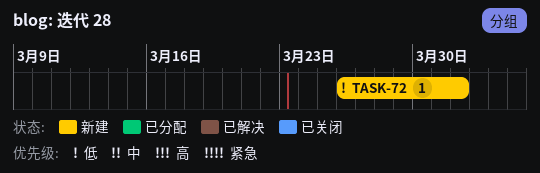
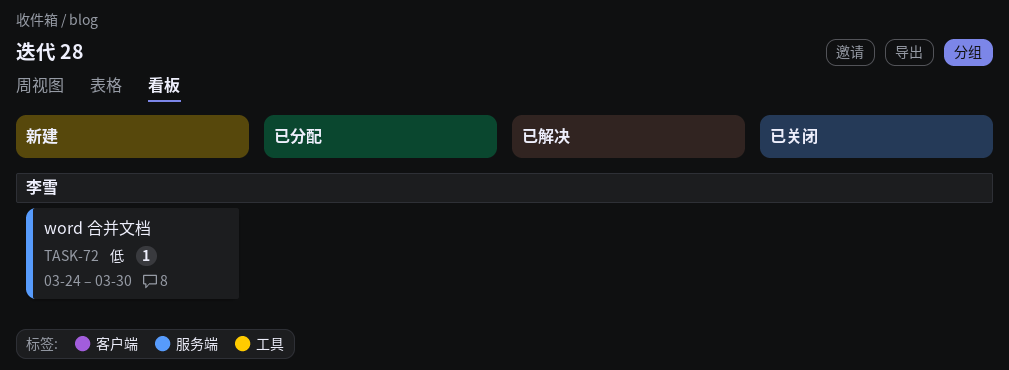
TASK-72, start: Mar 26 -> Mar 24
TASK-72, due: Apr 1 -> Mar 30

